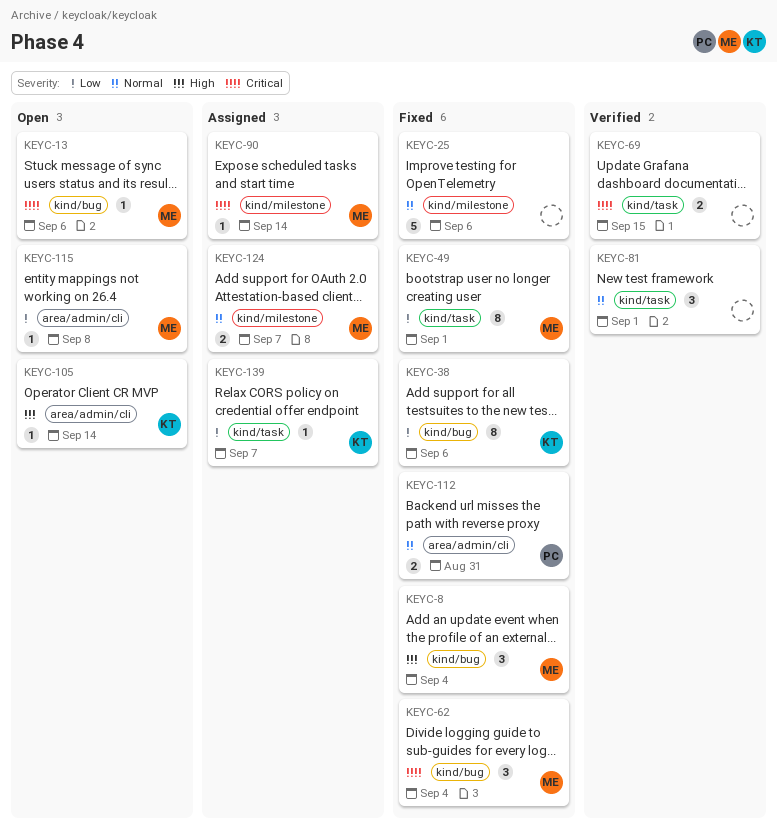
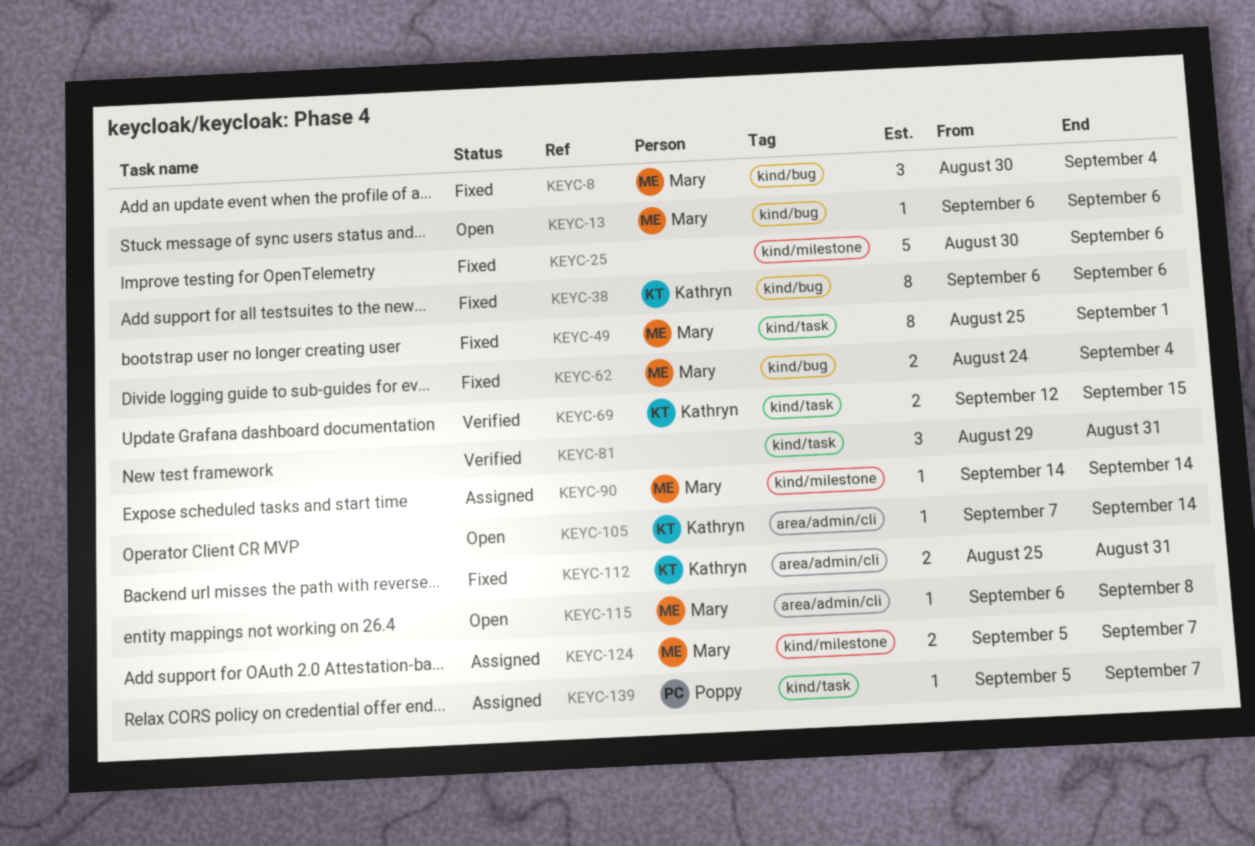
KEYC-62, estimate: 3 -> 2
KEYC-69, owner: none -> Kathryn
KEYC-81, due: Sep 1 -> Aug 31
KEYC-112, owner: Poppy -> Kathryn
KEYC-139, owner: Kathryn -> Poppy

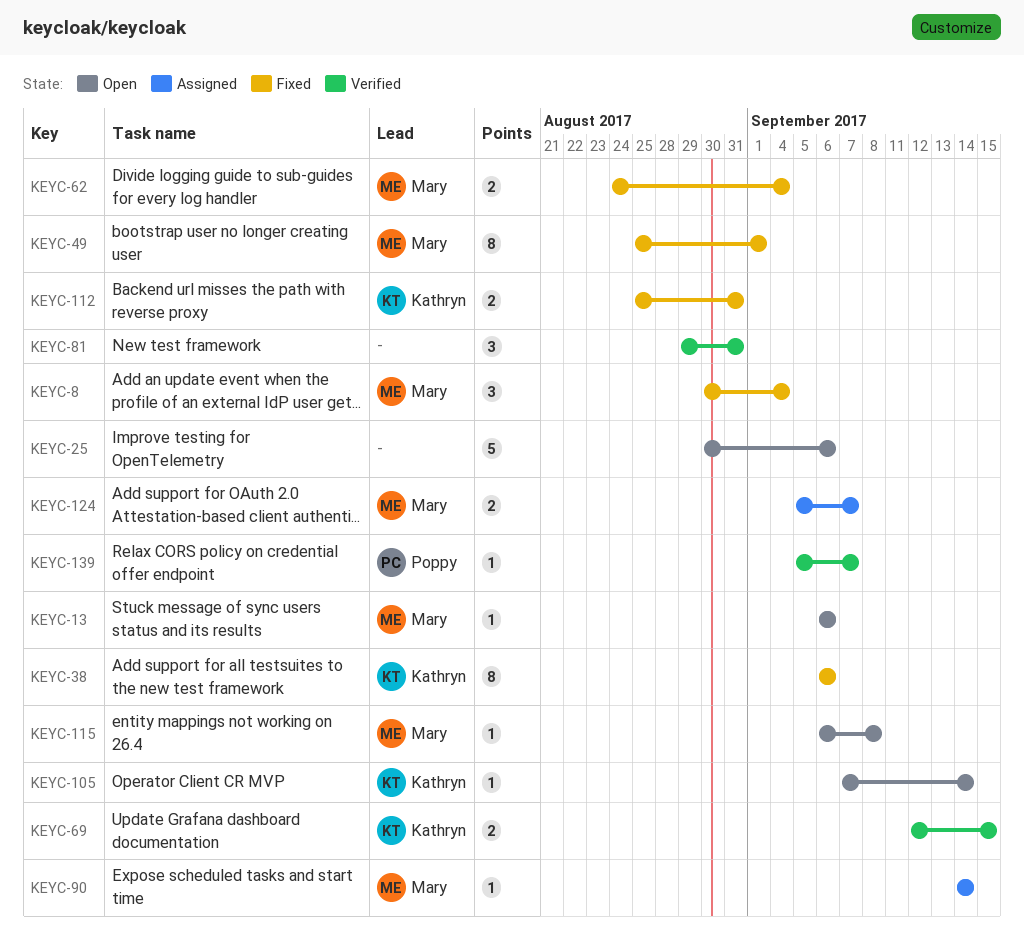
KEYC-25, status: Fixed -> Open
KEYC-139, status: Assigned -> Verified

